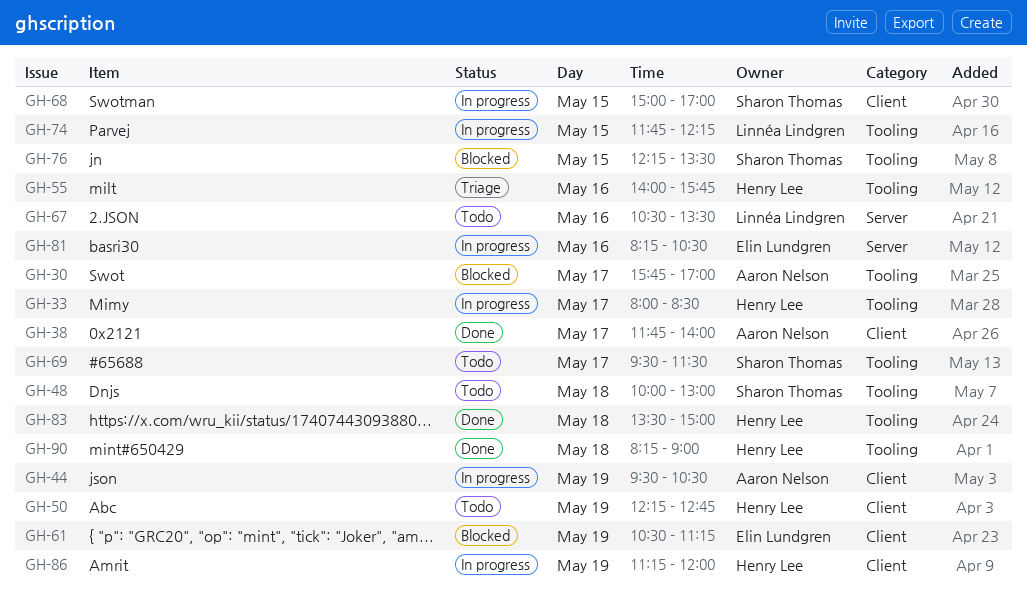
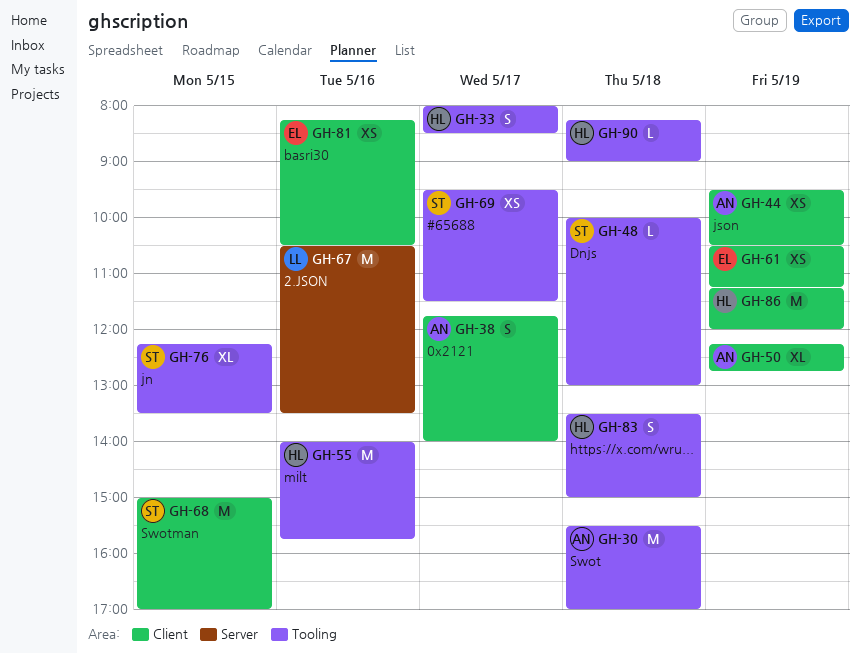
GH-30, day: May 17 -> May 18
GH-30, begins: 15:45 -> 15:30
GH-50, owner: Henry Lee -> Aaron Nelson
GH-74: present -> none
GH-81, label: Server -> Client

